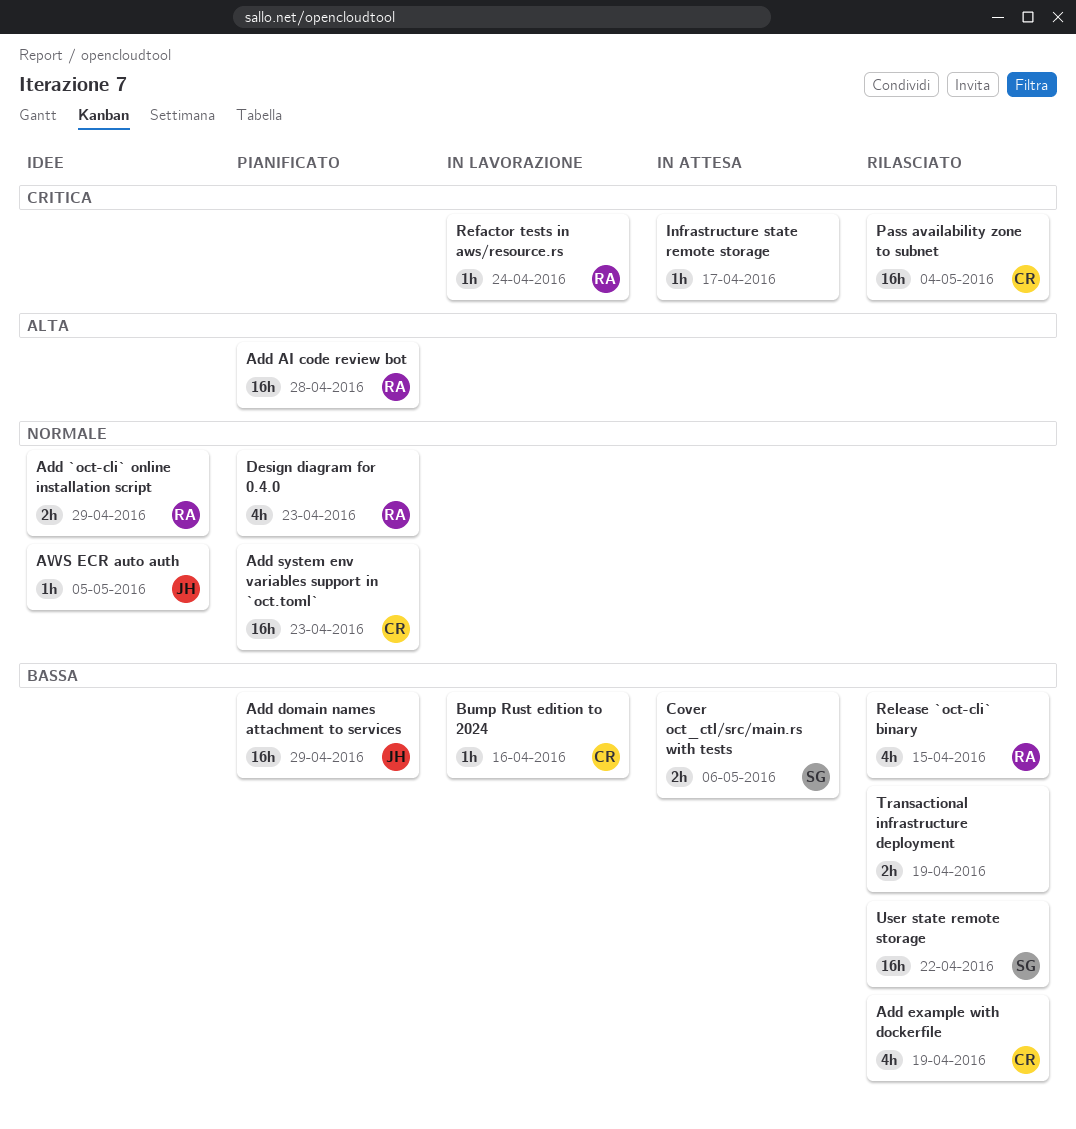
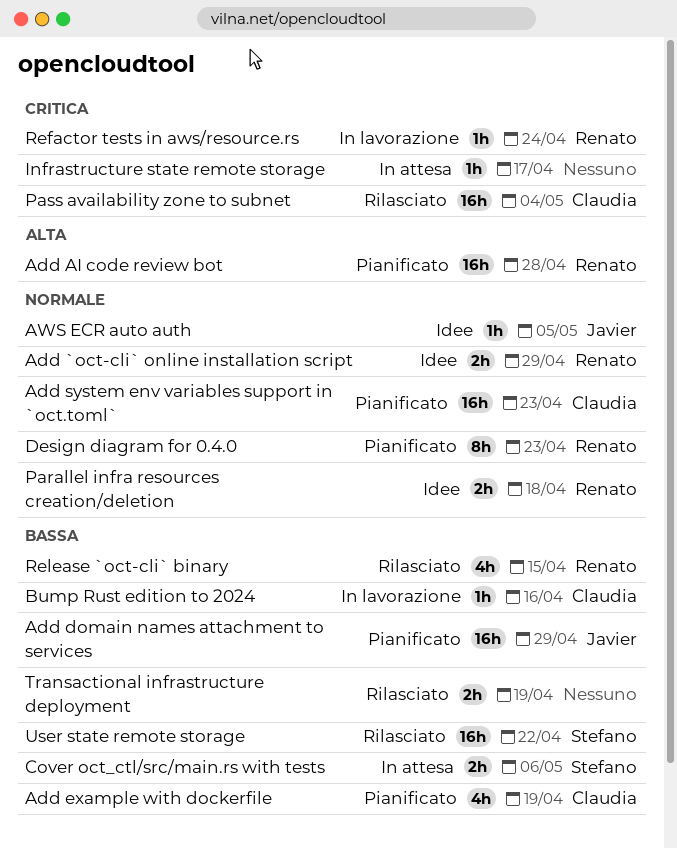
Add example with dockerfile, status: Rilasciato -> Pianificato
Design diagram for 0.4.0, estimate: 4h -> 8h
Parallel infra resources creation/deletion: none -> present

